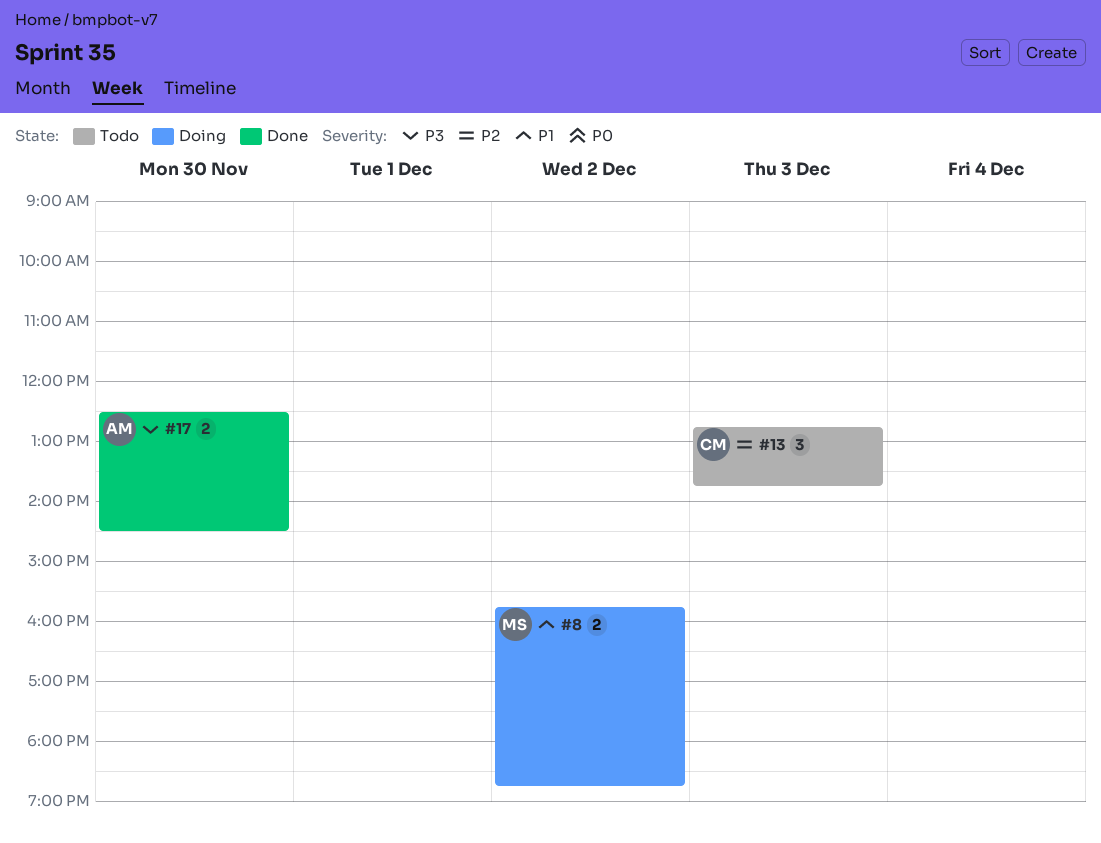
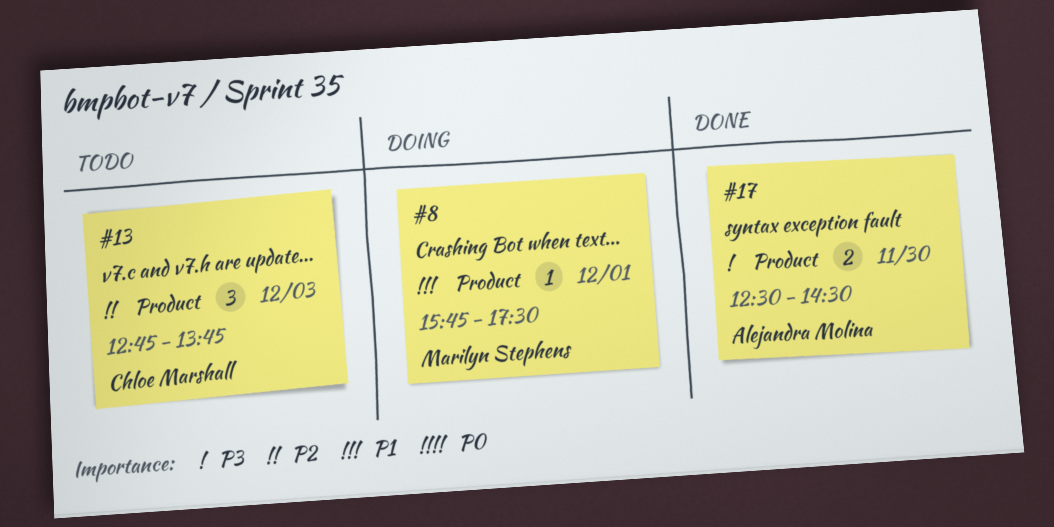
#8, estimate: 2 -> 1
#8, day: Dec 2 -> Dec 1
#8, ends: 18:45 -> 17:30

